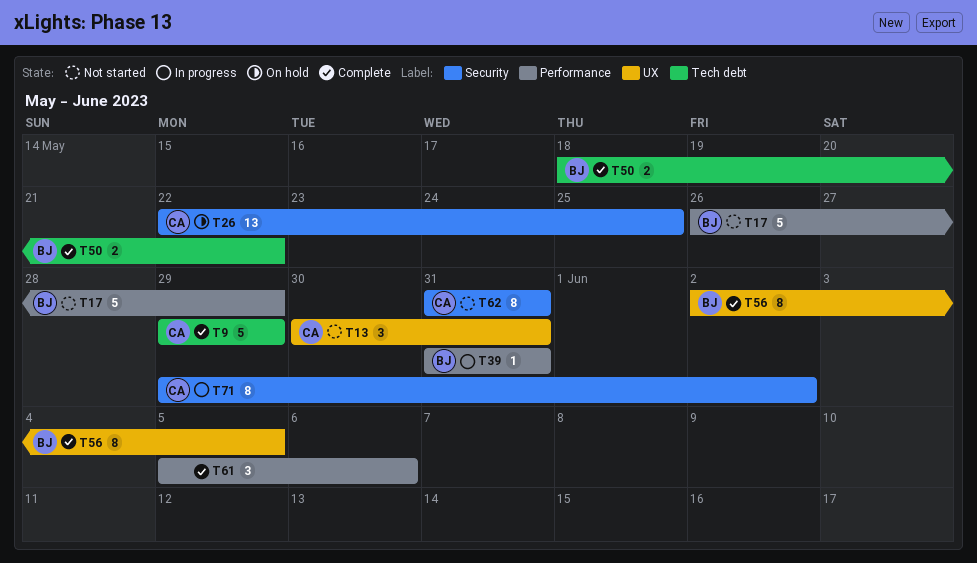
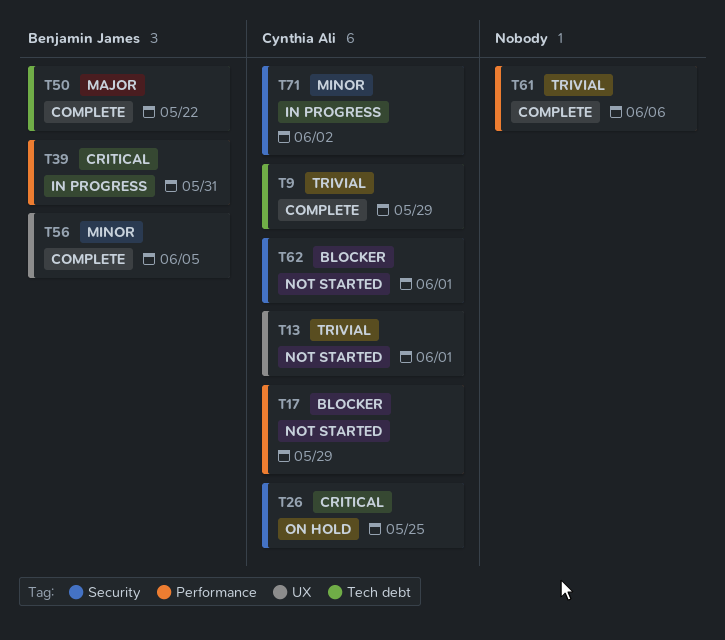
T13, due: May 31 -> Jun 1
T17, owner: Benjamin James -> Cynthia Ali
T62, due: May 31 -> Jun 1

